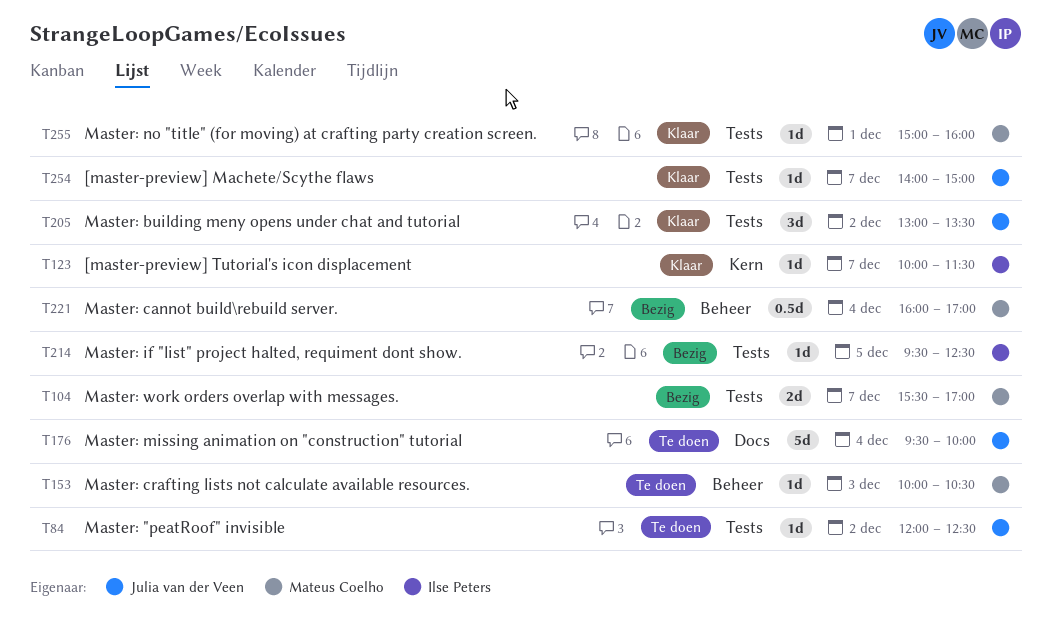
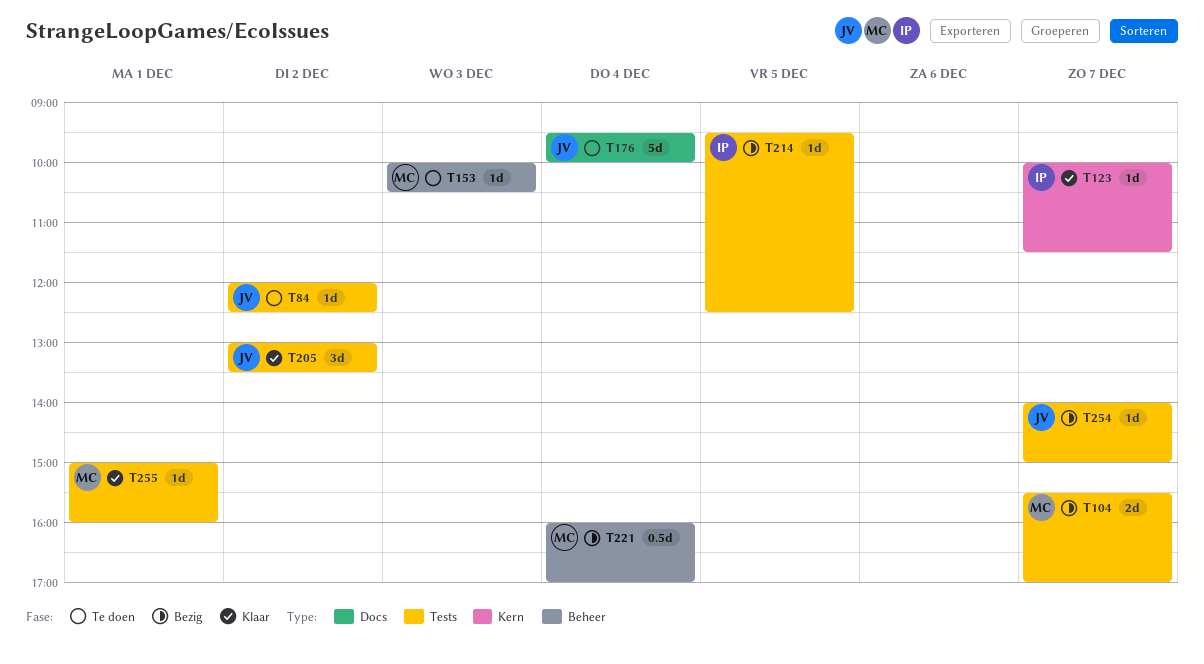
T254, status: Klaar -> Bezig

